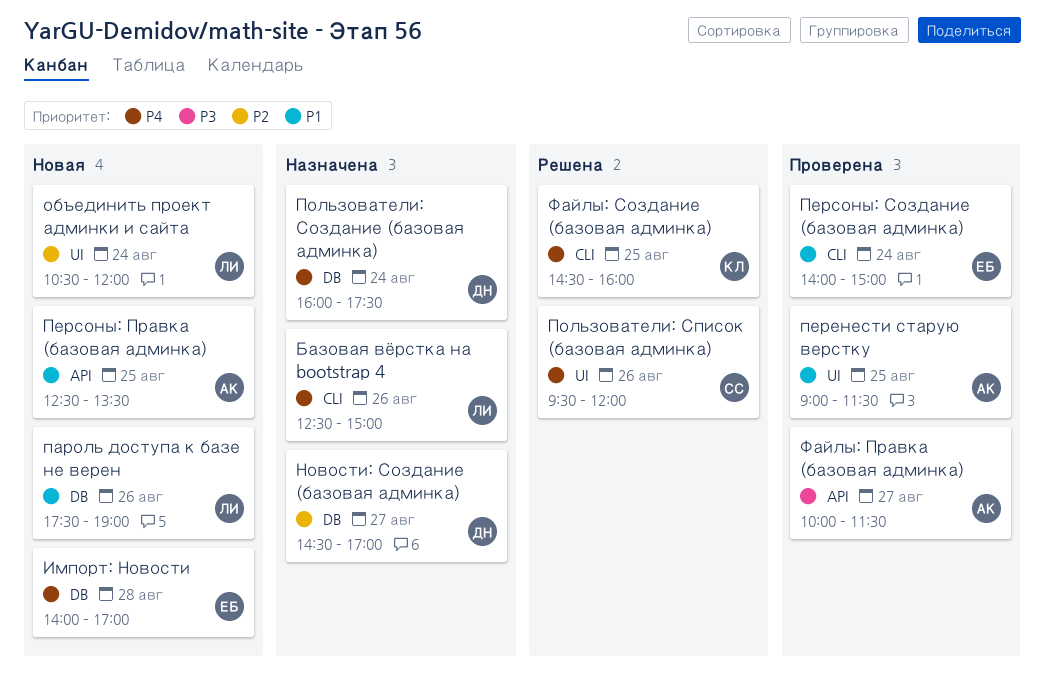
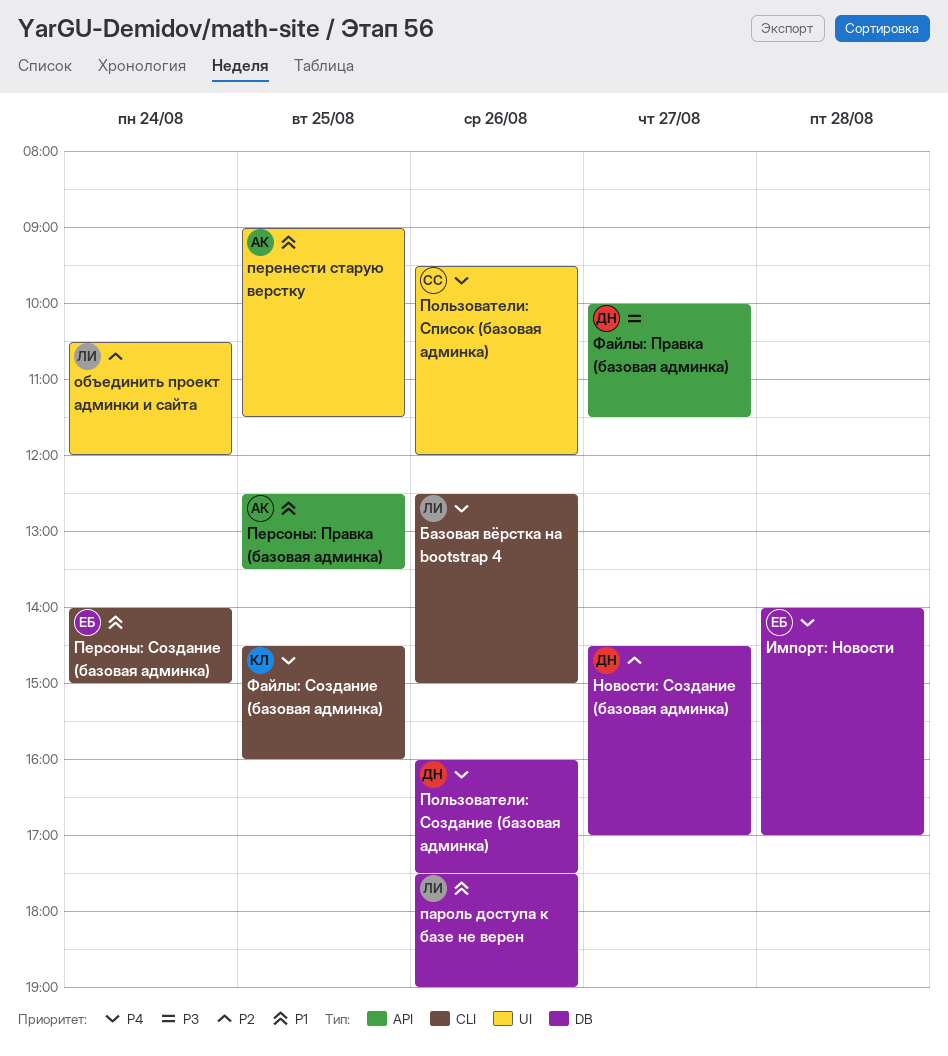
Пользователи: Создание (базовая админка), day: Aug 24 -> Aug 26
Файлы: Правка (базовая админка), owner: АК -> ДН

